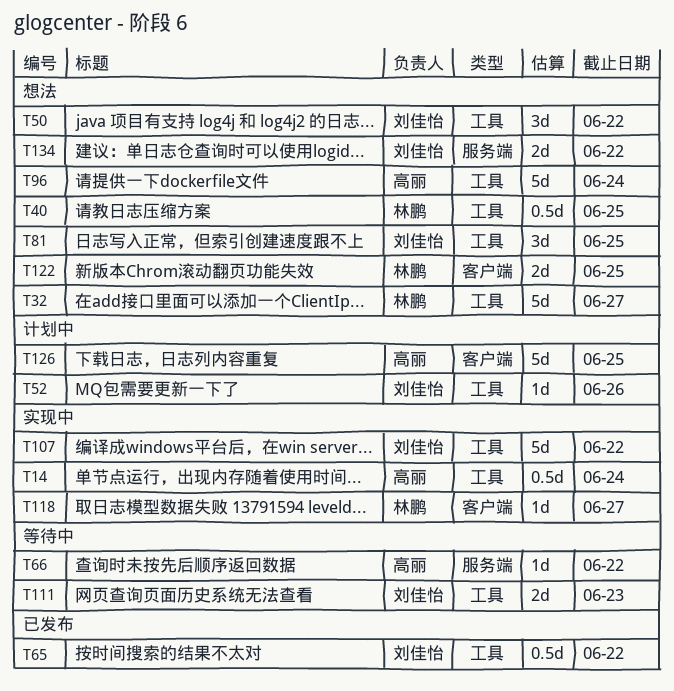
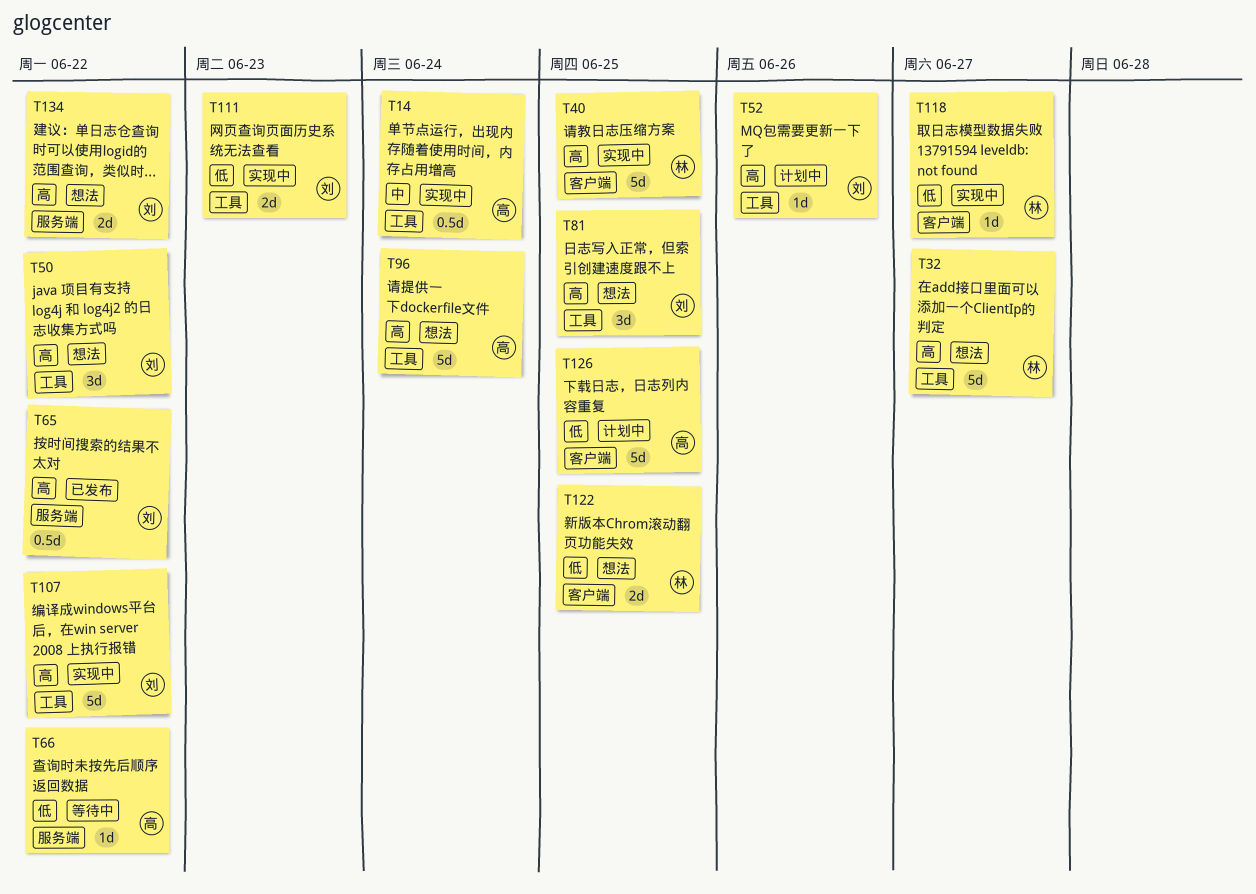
T40, status: 想法 -> 实现中
T40, label: 工具 -> 客户端
T40, estimate: 0.5d -> 5d
T65, label: 工具 -> 服务端
T111, status: 等待中 -> 实现中

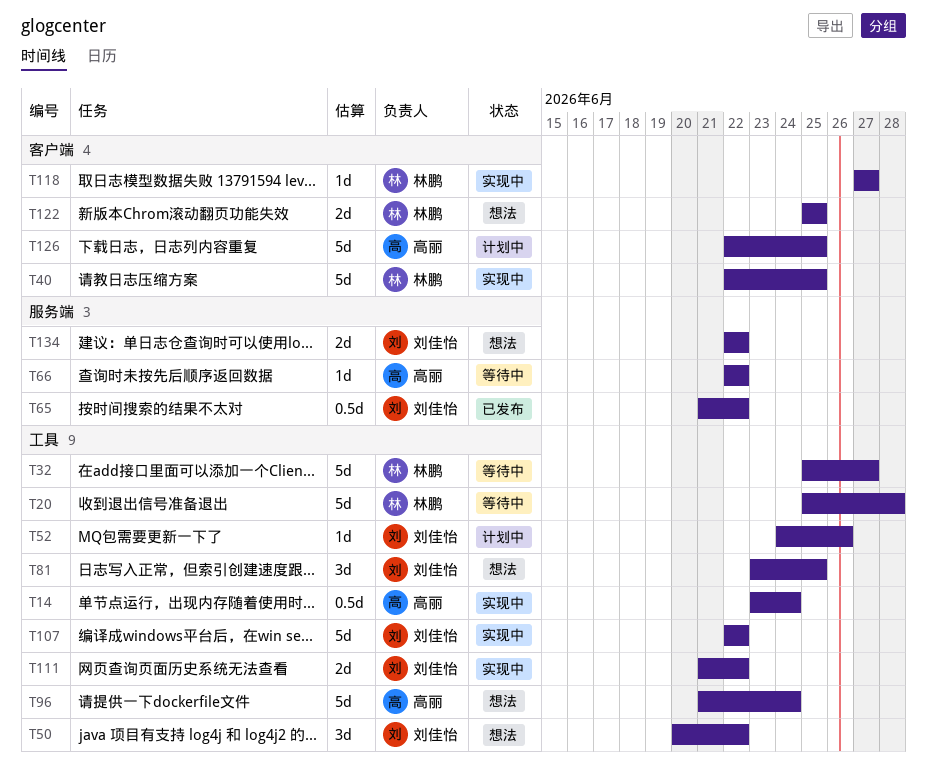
T20: none -> present
T32, status: 想法 -> 等待中
T111, due: Jun 23 -> Jun 22

